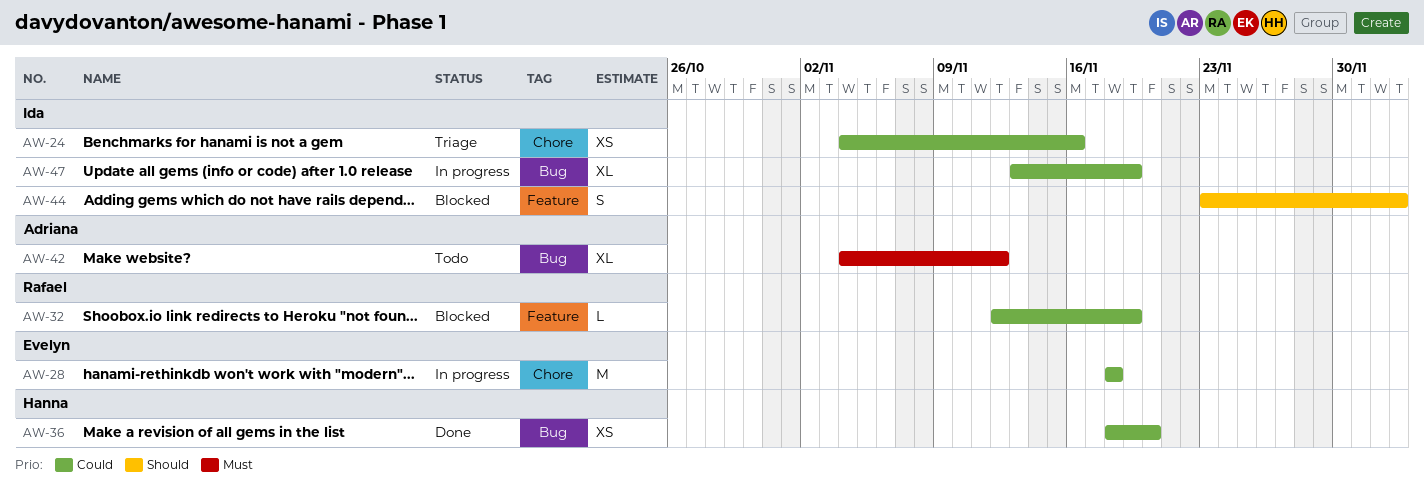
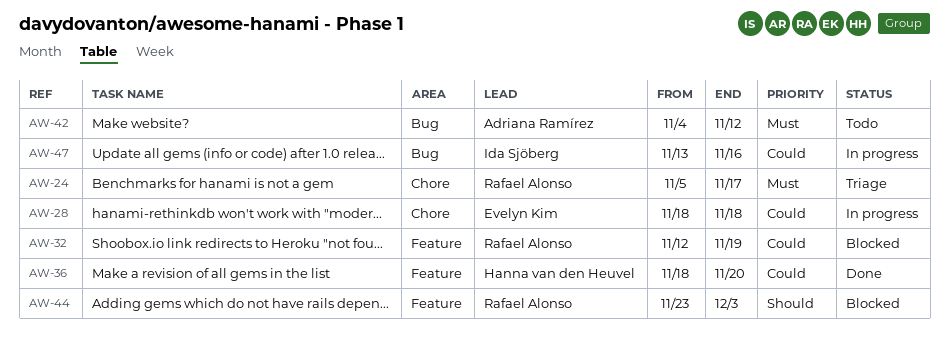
AW-24, owner: Ida Sjöberg -> Rafael Alonso
AW-24, priority: Could -> Must
AW-24, start: Nov 4 -> Nov 5
AW-24, due: Nov 16 -> Nov 17
AW-36, label: Bug -> Feature
AW-44, owner: Ida Sjöberg -> Rafael Alonso
AW-47, due: Nov 19 -> Nov 16

